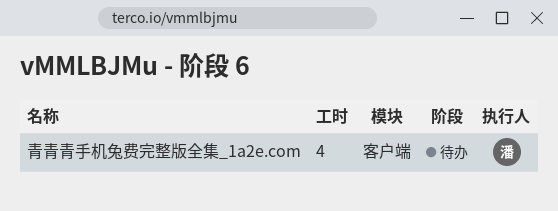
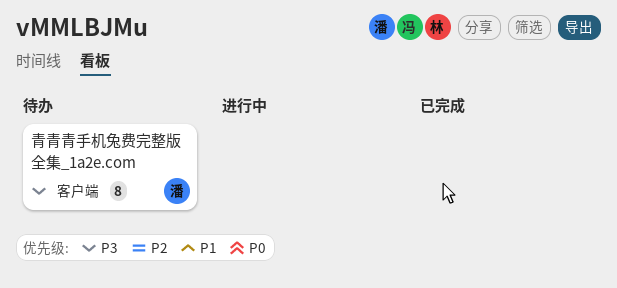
青青青手机兔费完整版全集_1a2e.com, estimate: 4 -> 8

